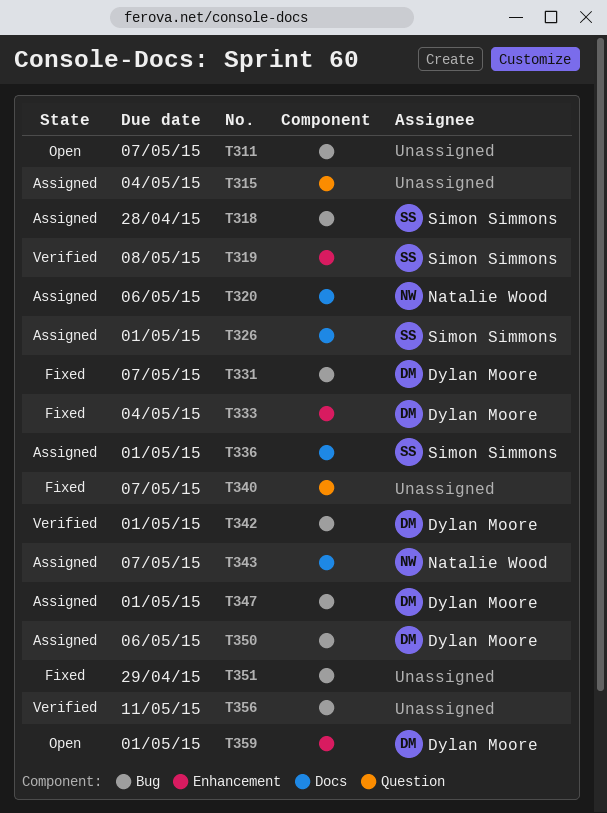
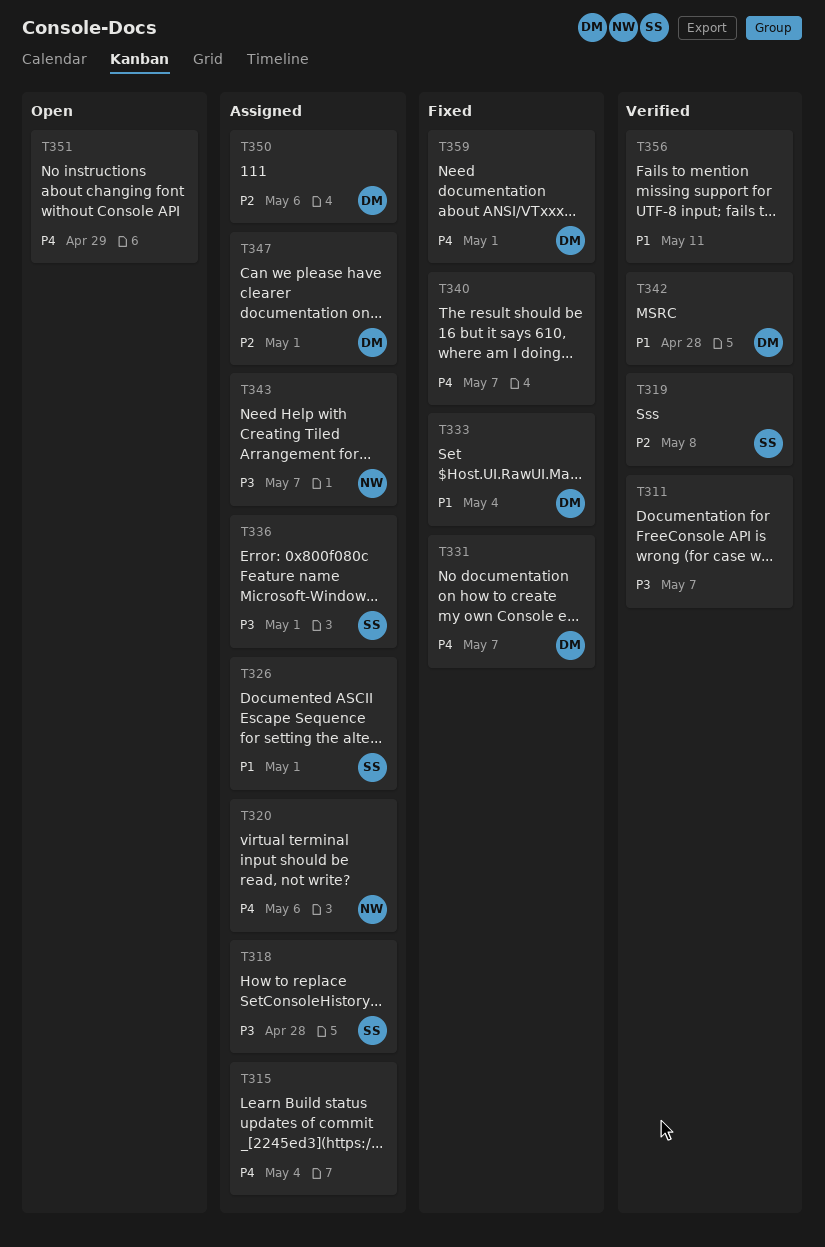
T311, status: Open -> Verified
T342, due: May 1 -> Apr 28
T351, status: Fixed -> Open
T359, status: Open -> Fixed

